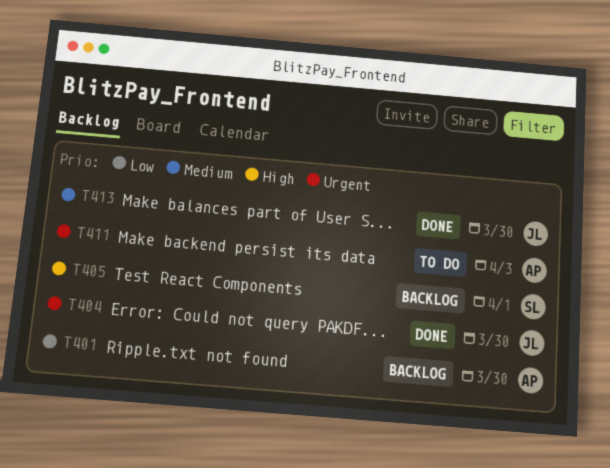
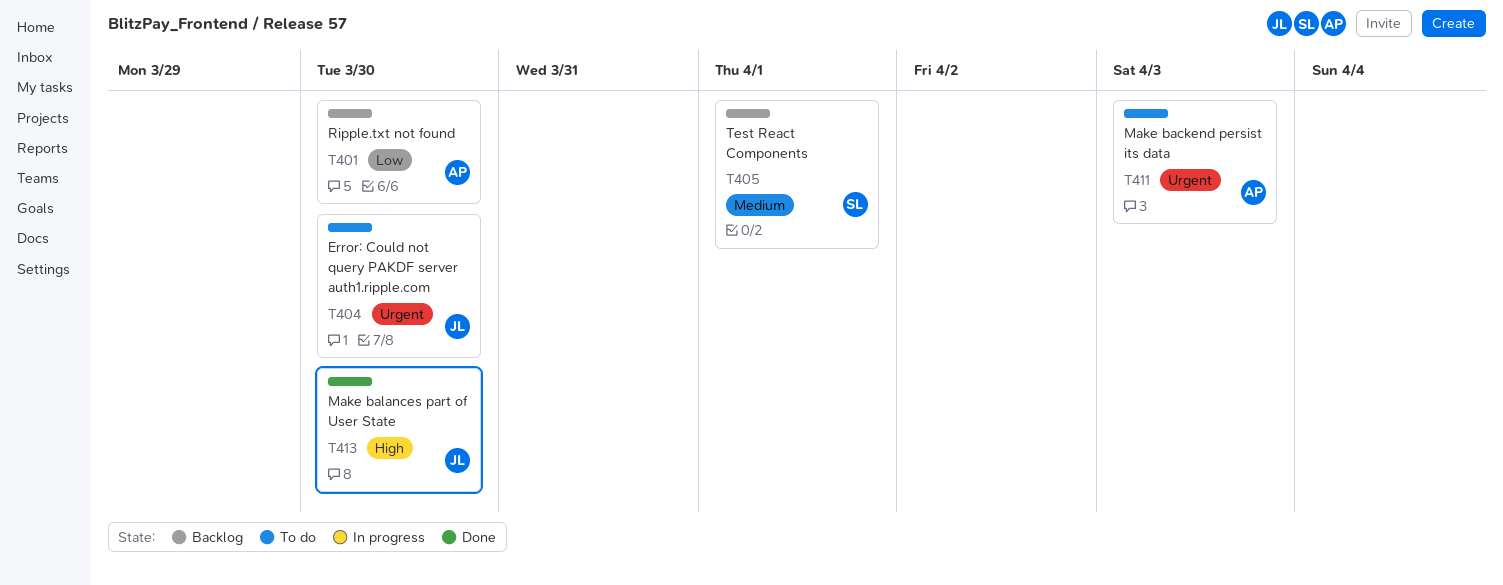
T404, status: Done -> To do
T405, priority: High -> Medium
T413, priority: Medium -> High

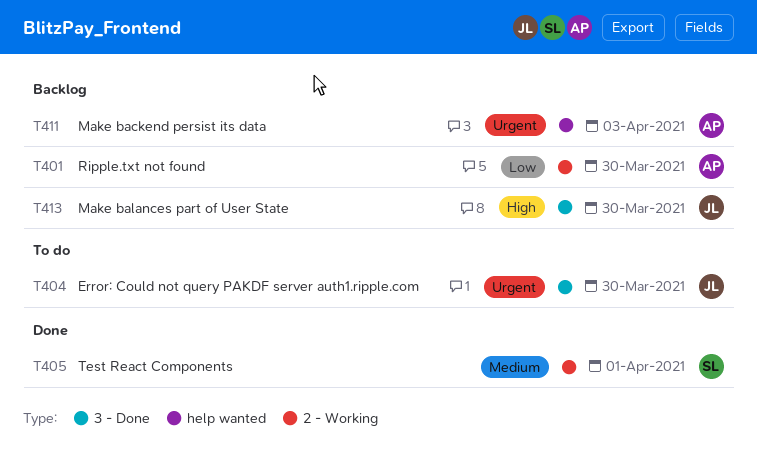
T405, status: Backlog -> Done
T411, status: To do -> Backlog
T413, status: Done -> Backlog

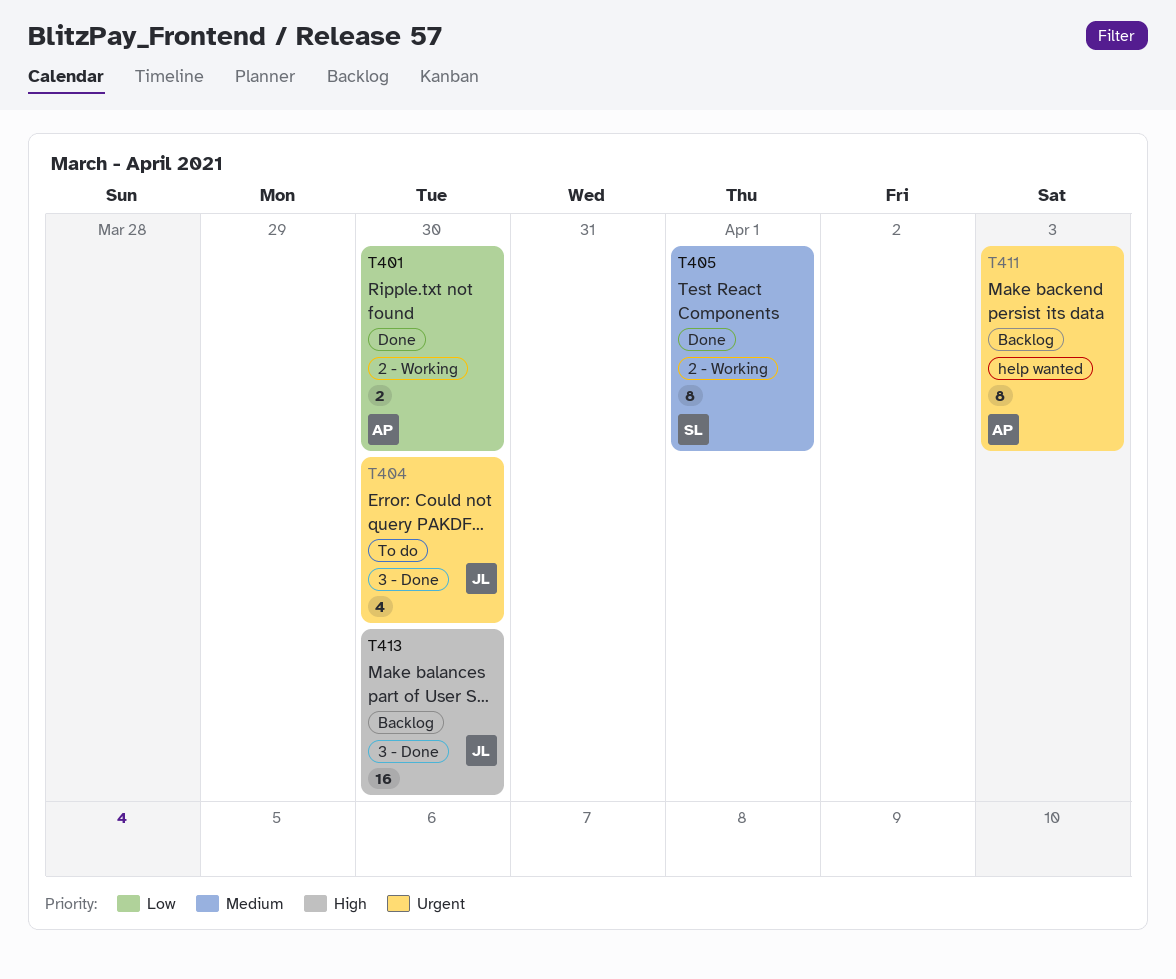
T401, status: Backlog -> Done

